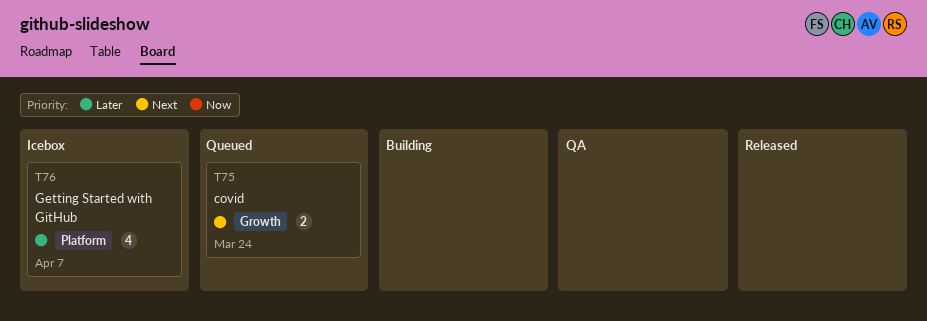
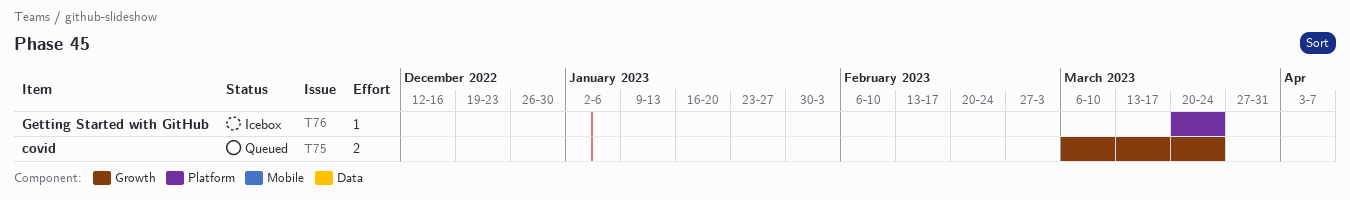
T76, estimate: 4 -> 1
T76, due: Apr 7 -> Mar 24

